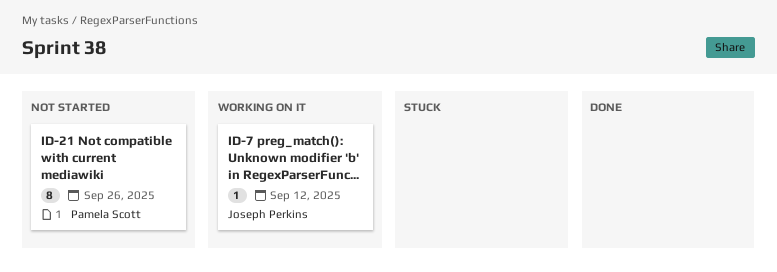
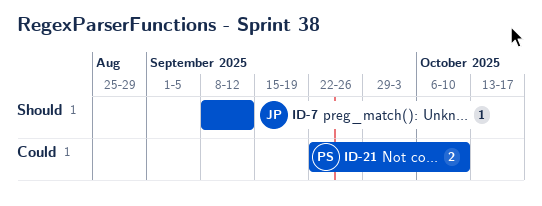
ID-21, estimate: 8 -> 2
ID-21, due: Sep 26 -> Oct 10

